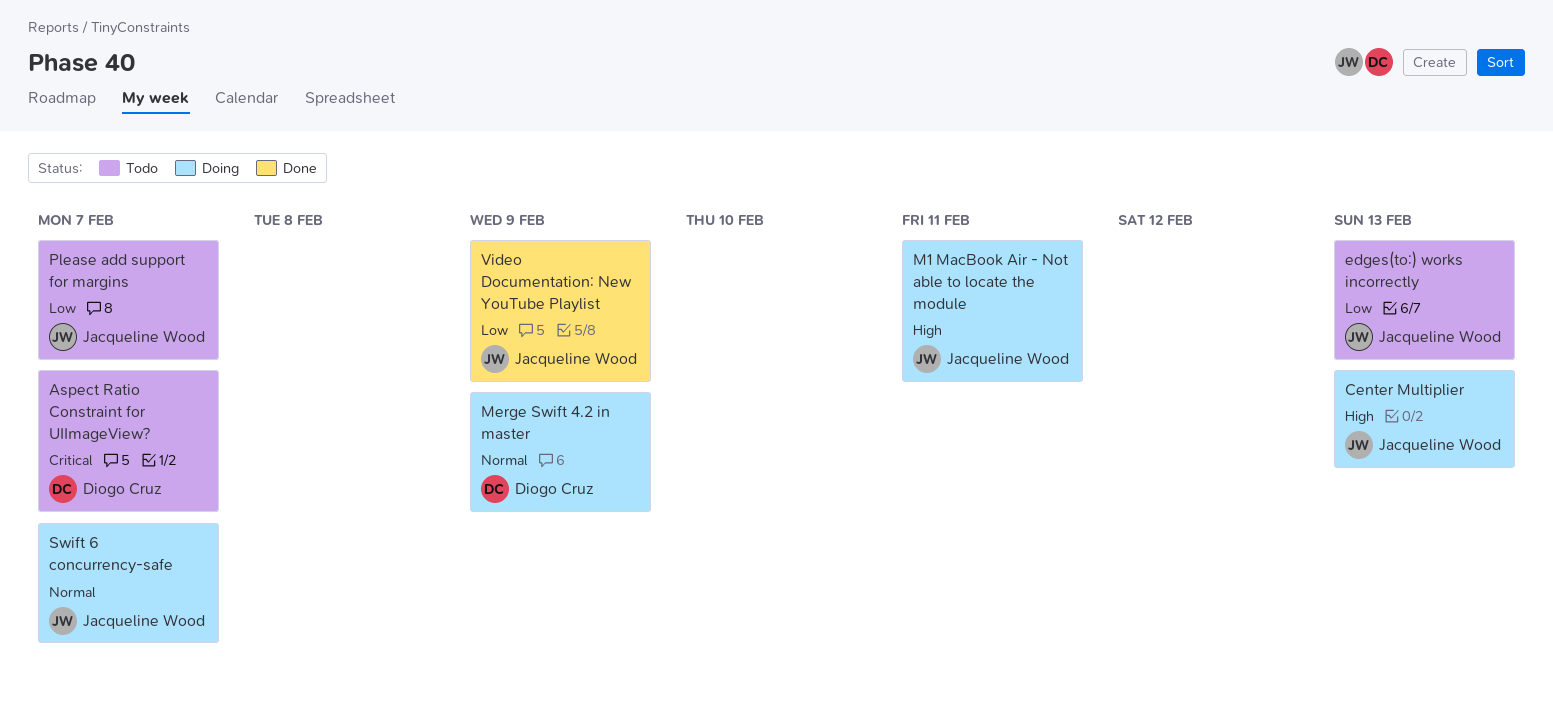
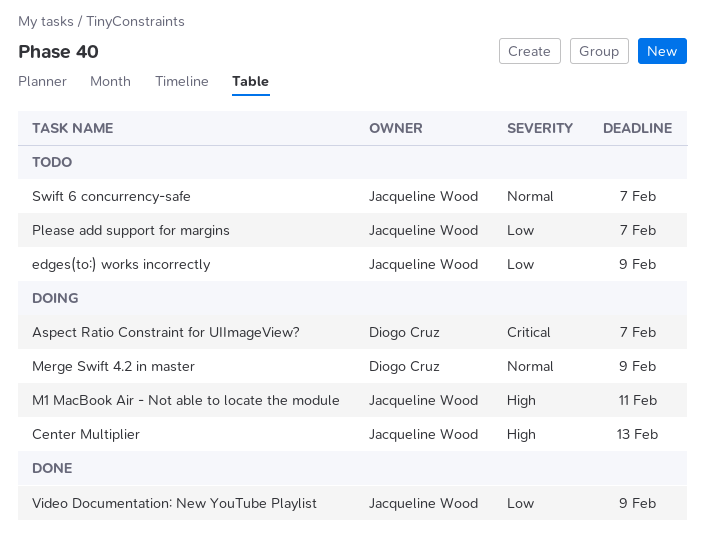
Aspect Ratio Constraint for UIImageView?, status: Todo -> Doing
edges(to:) works incorrectly, due: Feb 13 -> Feb 9
Swift 6 concurrency-safe, status: Doing -> Todo

